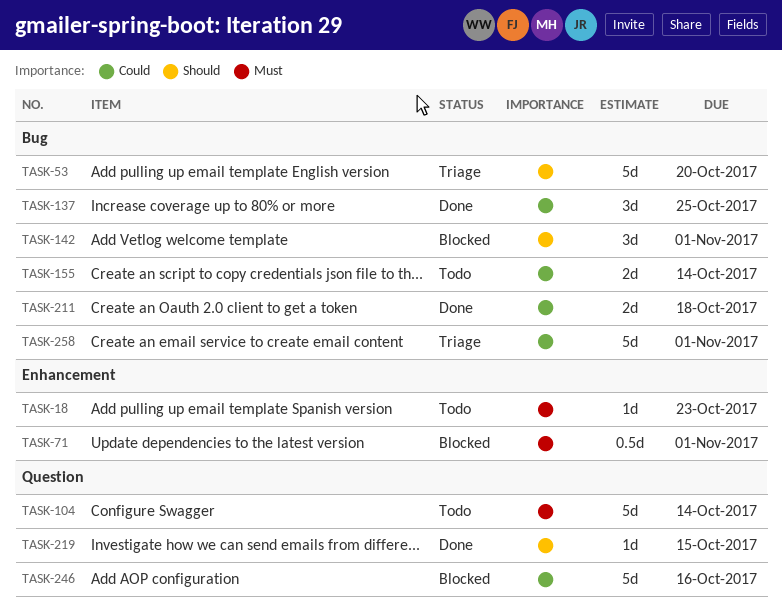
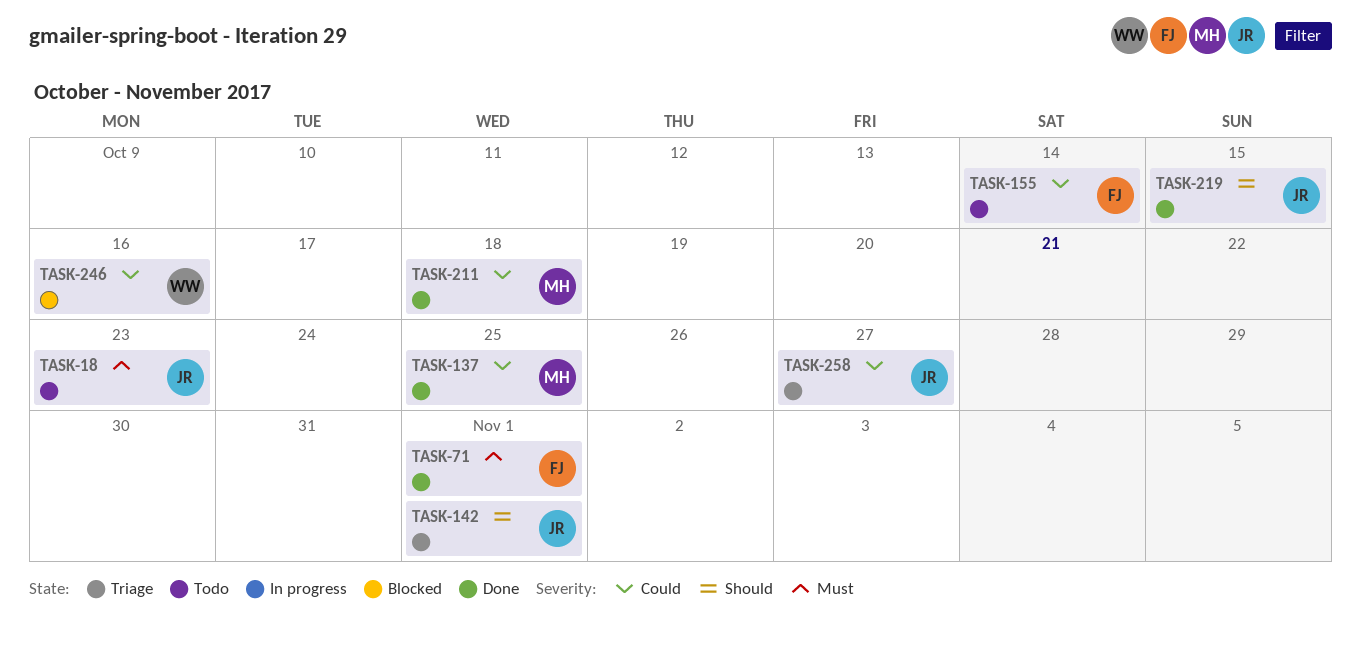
TASK-53: present -> none
TASK-71, status: Blocked -> Done
TASK-104: present -> none
TASK-142, status: Blocked -> Triage
TASK-258, due: Nov 1 -> Oct 27

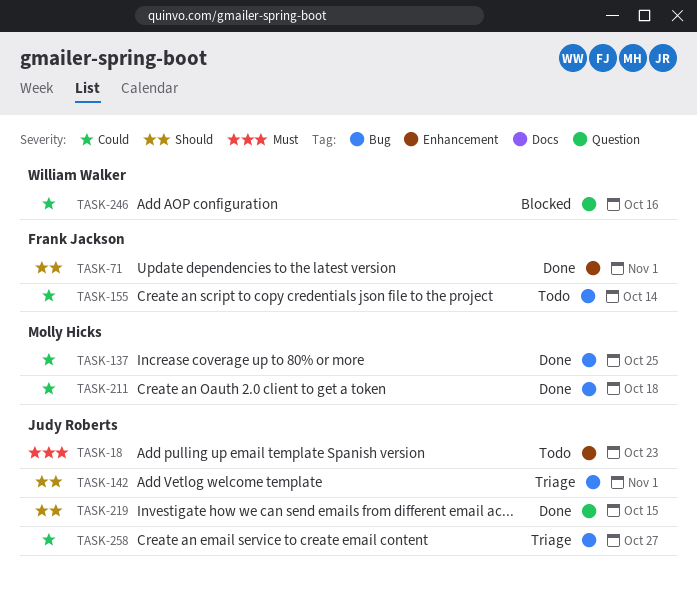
TASK-71, priority: Must -> Should

